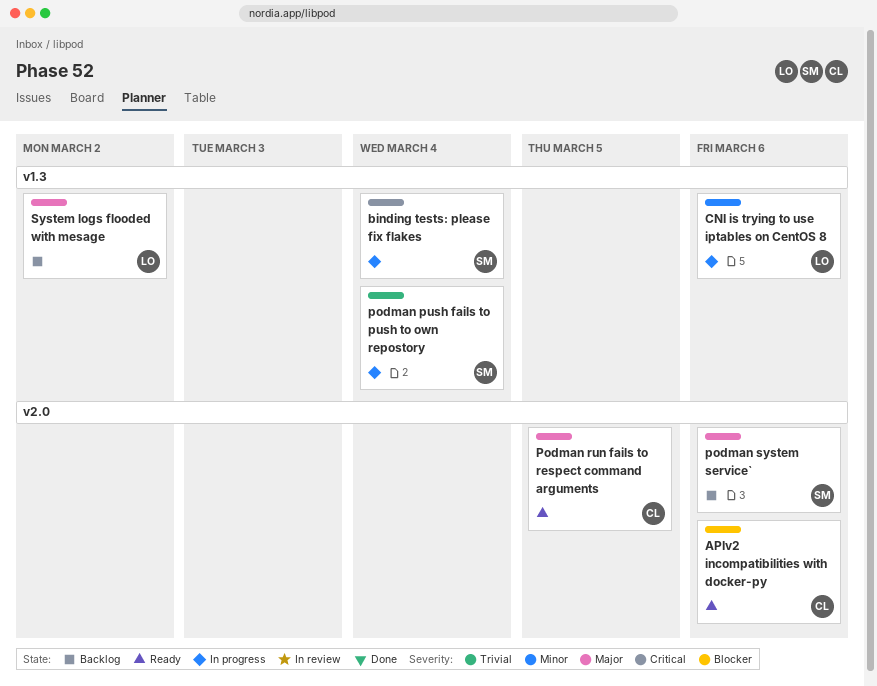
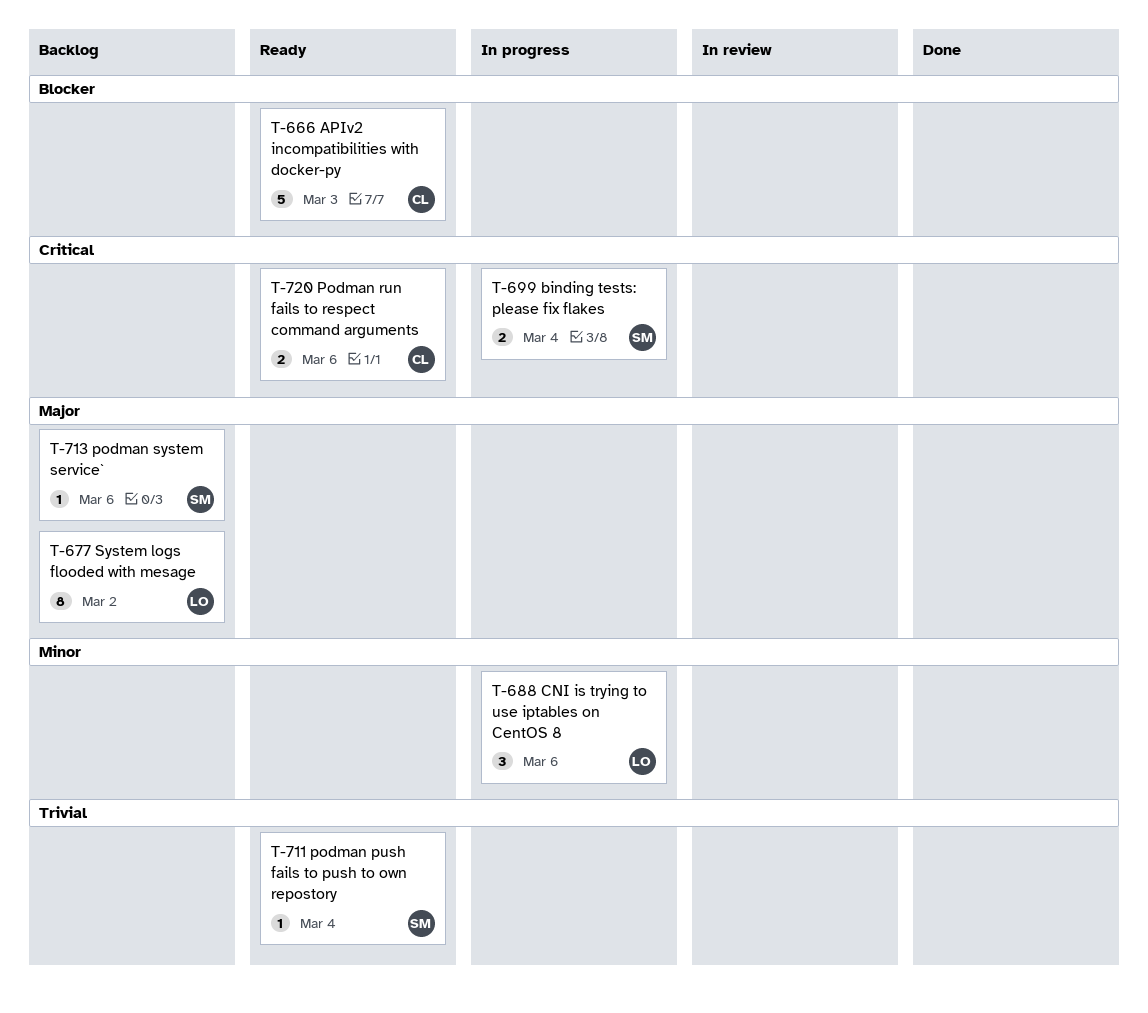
APIv2 incompatibilities with docker-py, due: Mar 6 -> Mar 3
podman push fails to push to own repostory, status: In progress -> Ready
Podman run fails to respect command arguments, priority: Major -> Critical
Podman run fails to respect command arguments, due: Mar 5 -> Mar 6

